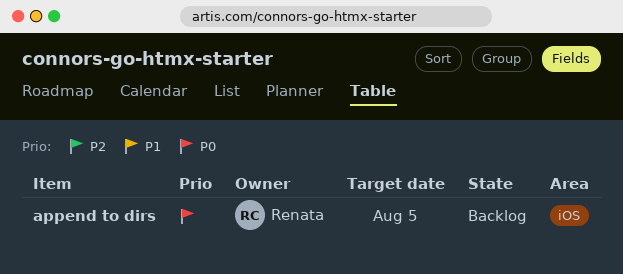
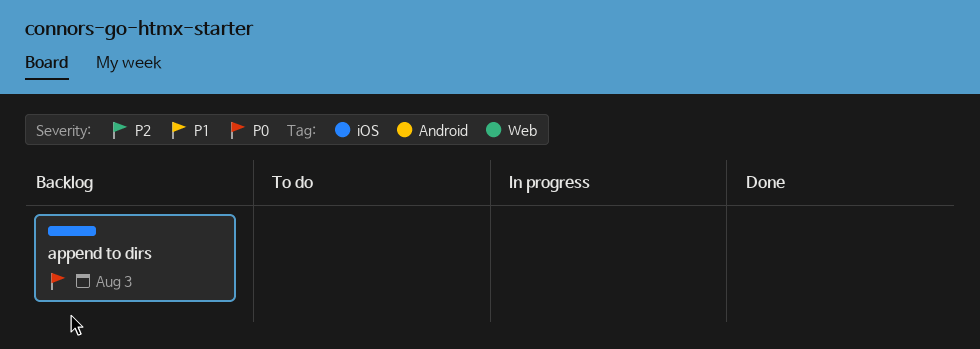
append to dirs, due: Aug 5 -> Aug 3

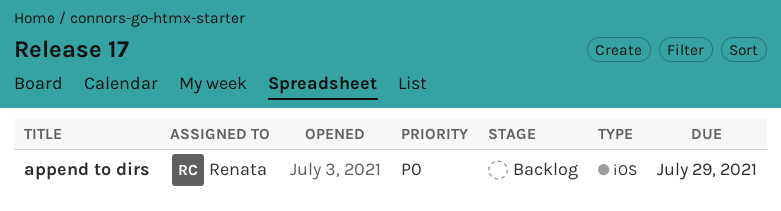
append to dirs, due: Aug 3 -> Jul 29

